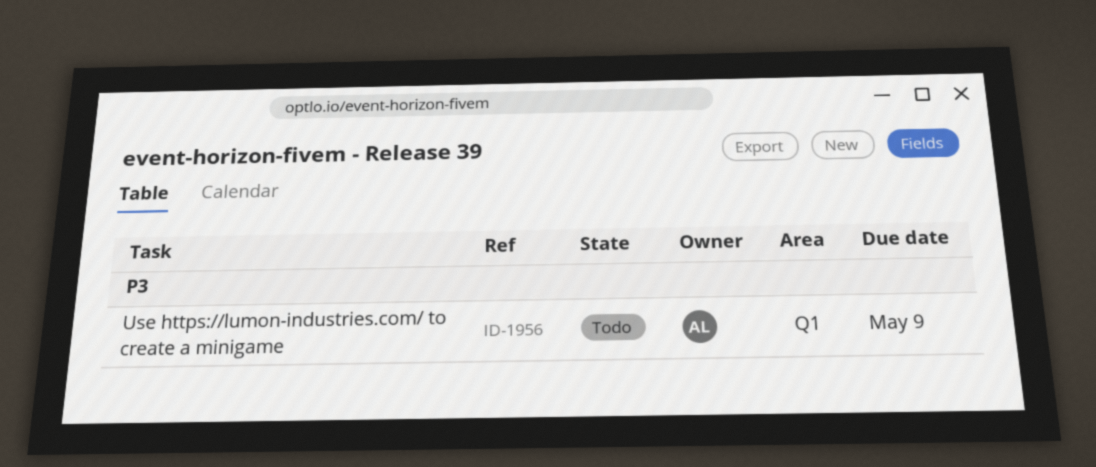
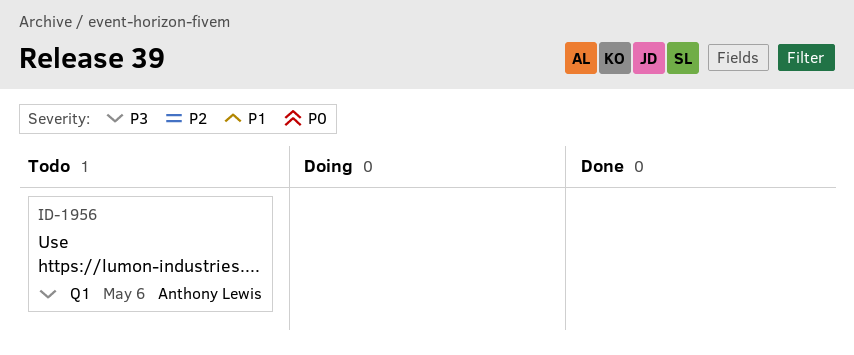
ID-1956, due: May 9 -> May 6

